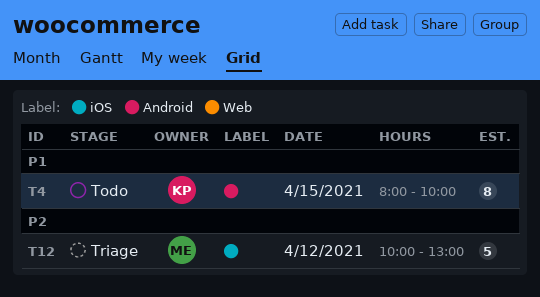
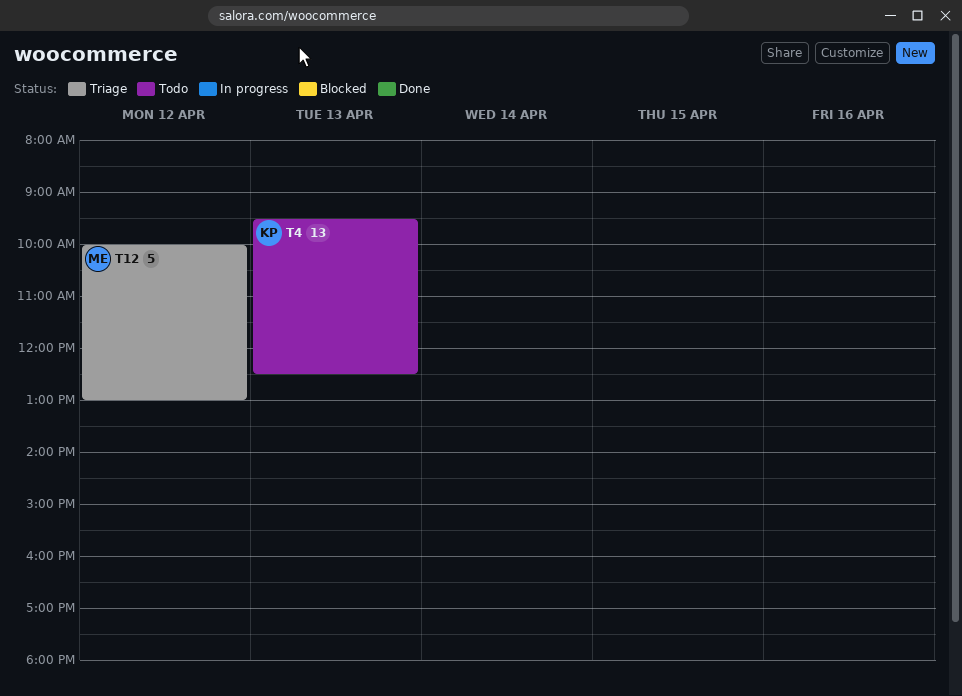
T4, estimate: 8 -> 13
T4, day: Apr 15 -> Apr 13
T4, begins: 08:00 -> 09:30
T4, ends: 10:00 -> 12:30

